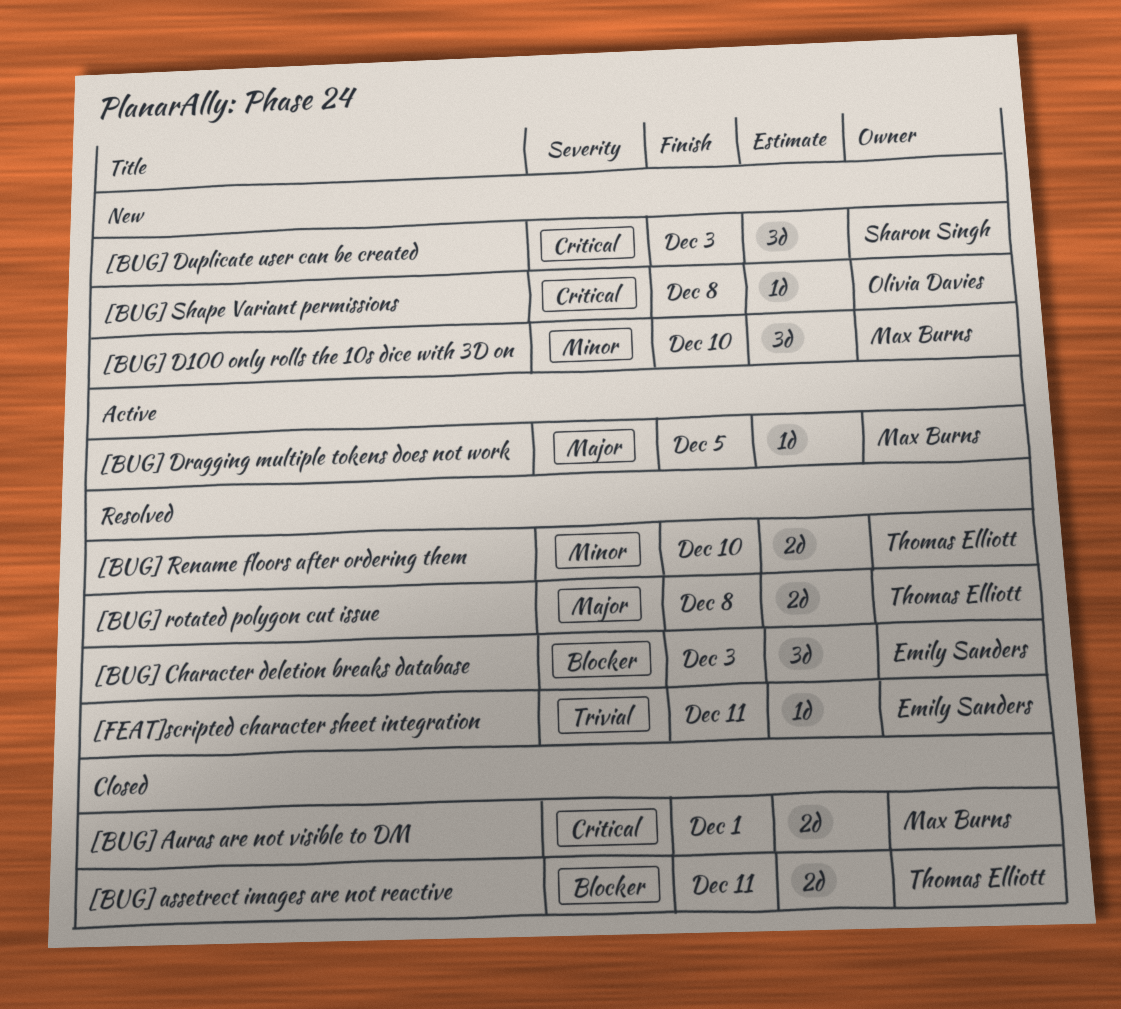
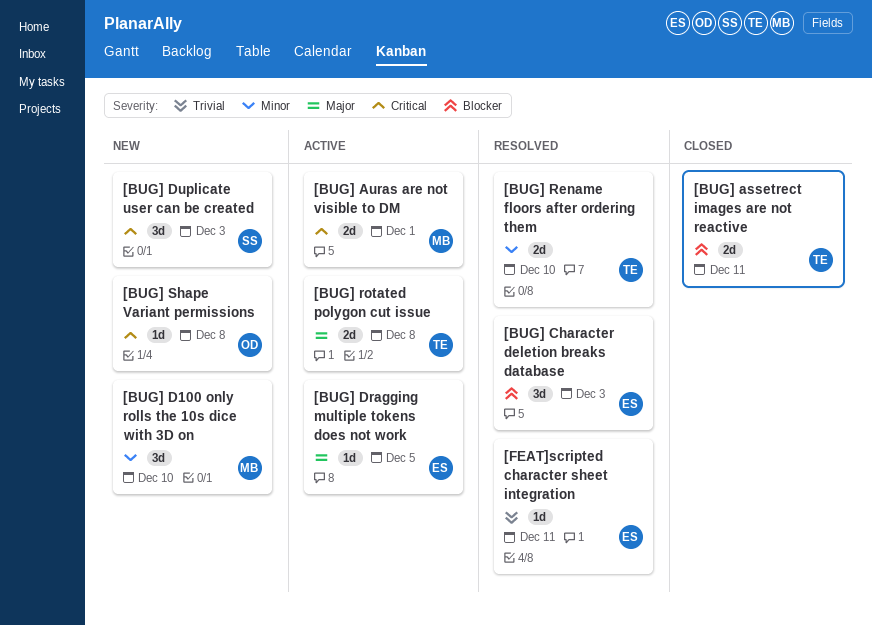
[BUG] Auras are not visible to DM, status: Closed -> Active
[BUG] Dragging multiple tokens does not work, owner: Max Burns -> Emily Sanders
[BUG] rotated polygon cut issue, status: Resolved -> Active

